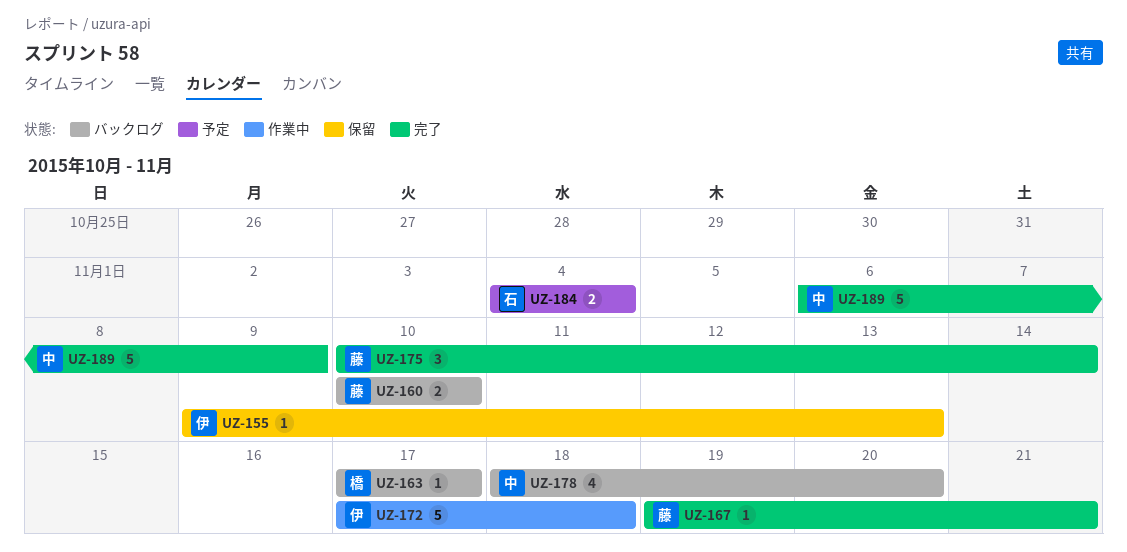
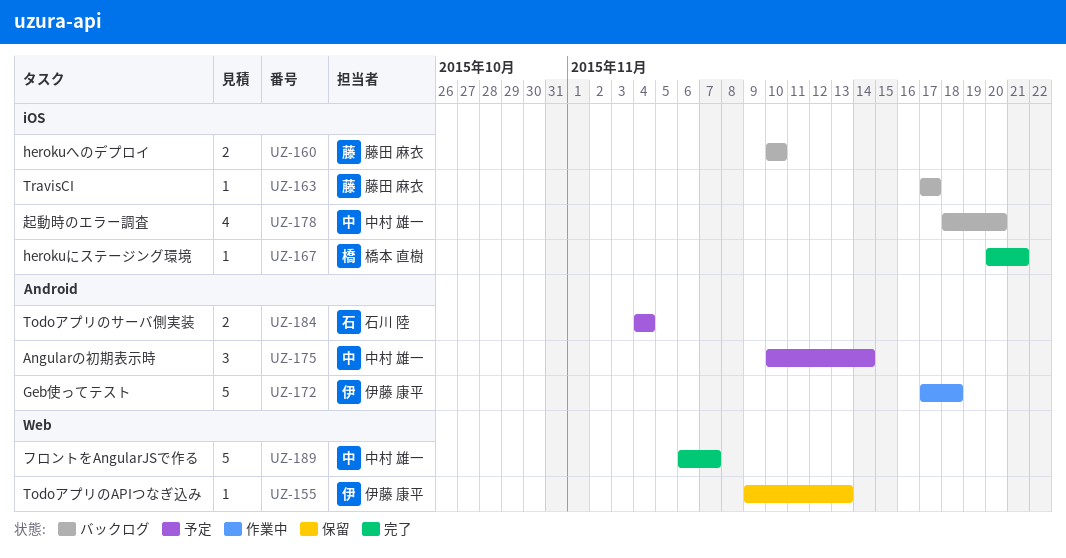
UZ-163, owner: 橋本 直樹 -> 藤田 麻衣
UZ-167, owner: 藤田 麻衣 -> 橋本 直樹
UZ-167, start: Nov 19 -> Nov 20
UZ-175, status: 完了 -> 予定
UZ-175, owner: 藤田 麻衣 -> 中村 雄一
UZ-189, due: Nov 9 -> Nov 7

